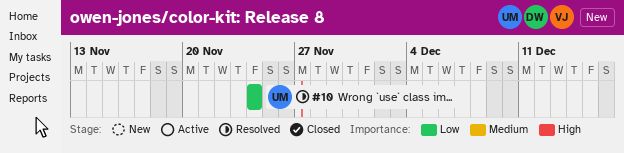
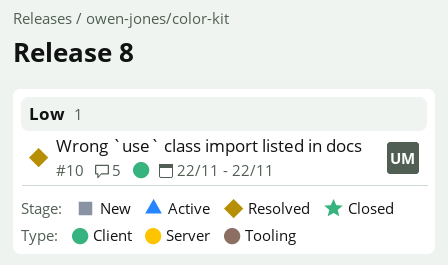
#10, start: Nov 24 -> Nov 22
#10, due: Nov 24 -> Nov 22

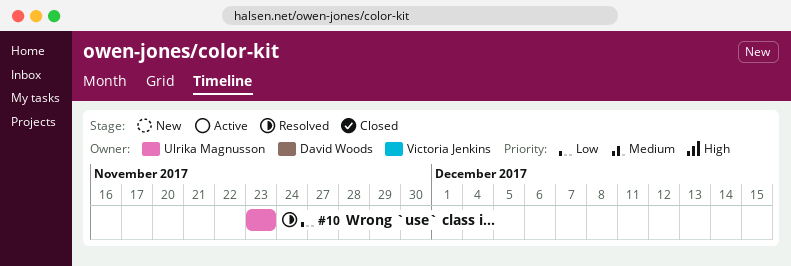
#10, start: Nov 22 -> Nov 23
#10, due: Nov 22 -> Nov 23

